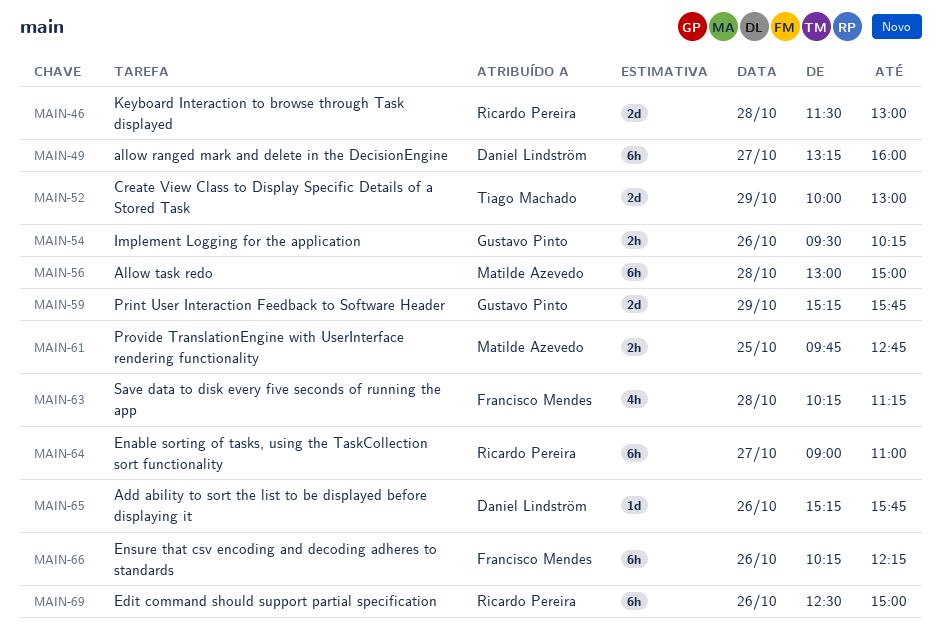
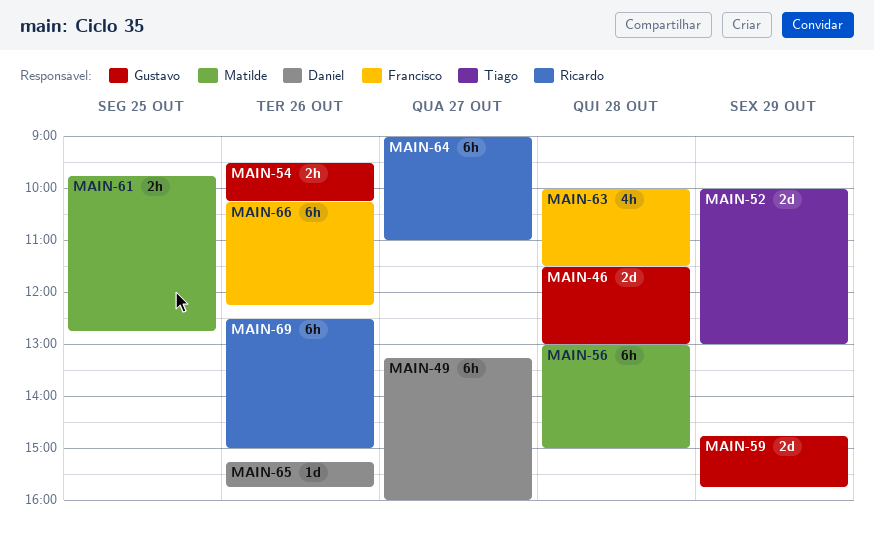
MAIN-46, owner: Ricardo Pereira -> Gustavo Pinto
MAIN-59, begins: 15:15 -> 14:45
MAIN-63, begins: 10:15 -> 10:00
MAIN-63, ends: 11:15 -> 11:30

